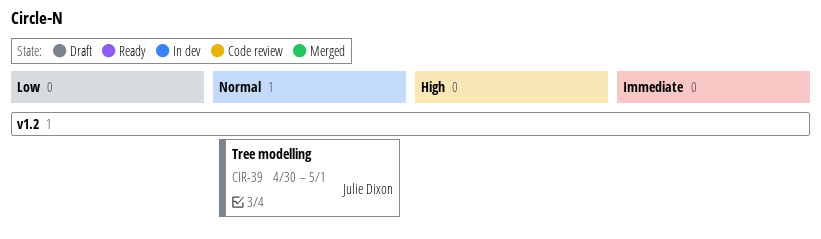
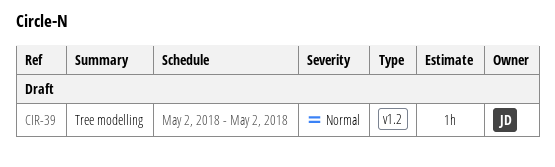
CIR-39, start: Apr 30 -> May 2
CIR-39, due: May 1 -> May 2

